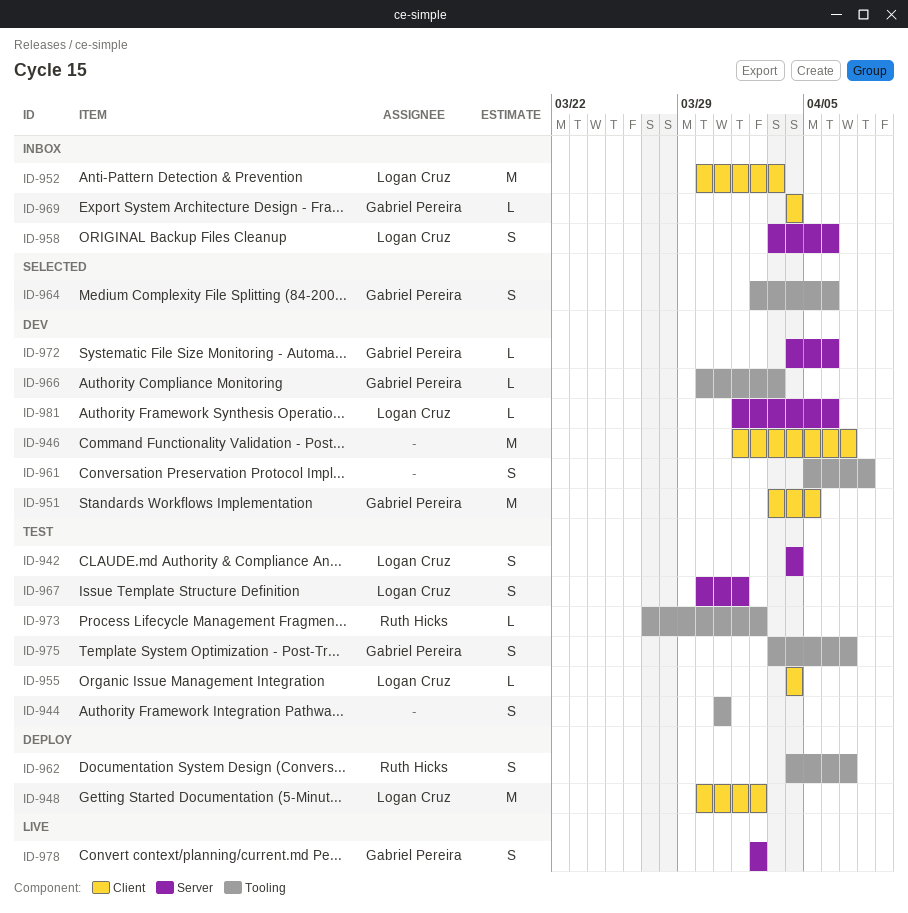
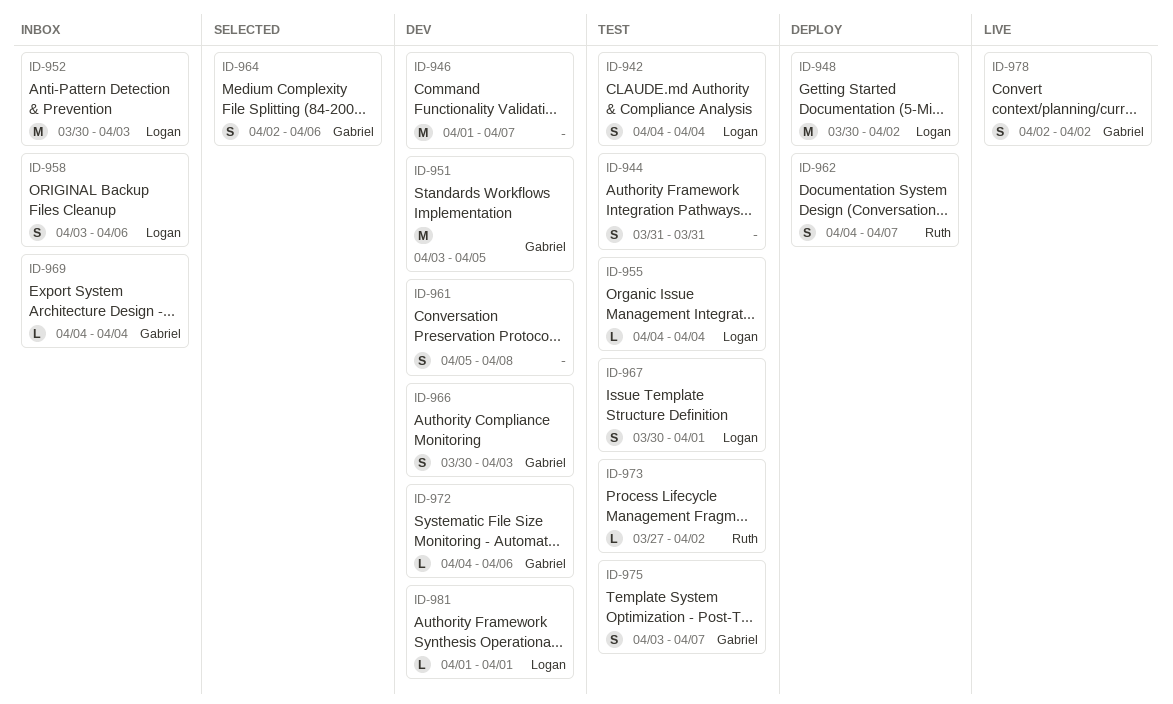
ID-966, estimate: L -> S
ID-981, due: Apr 6 -> Apr 1

